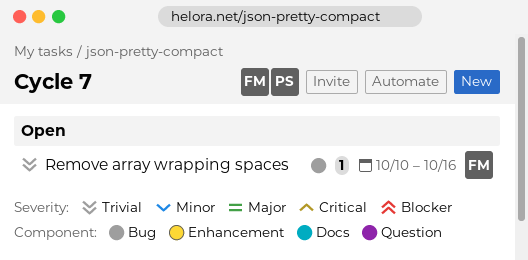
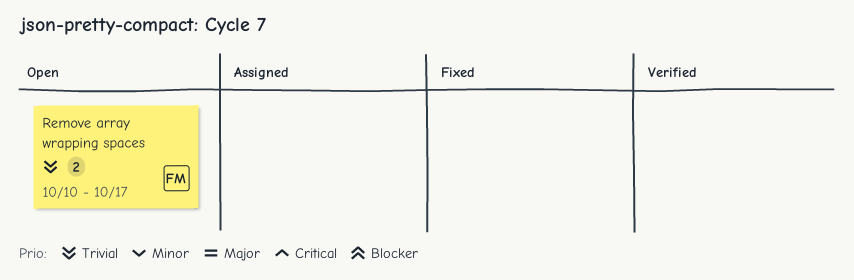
Remove array wrapping spaces, estimate: 1 -> 2
Remove array wrapping spaces, due: Oct 16 -> Oct 17

